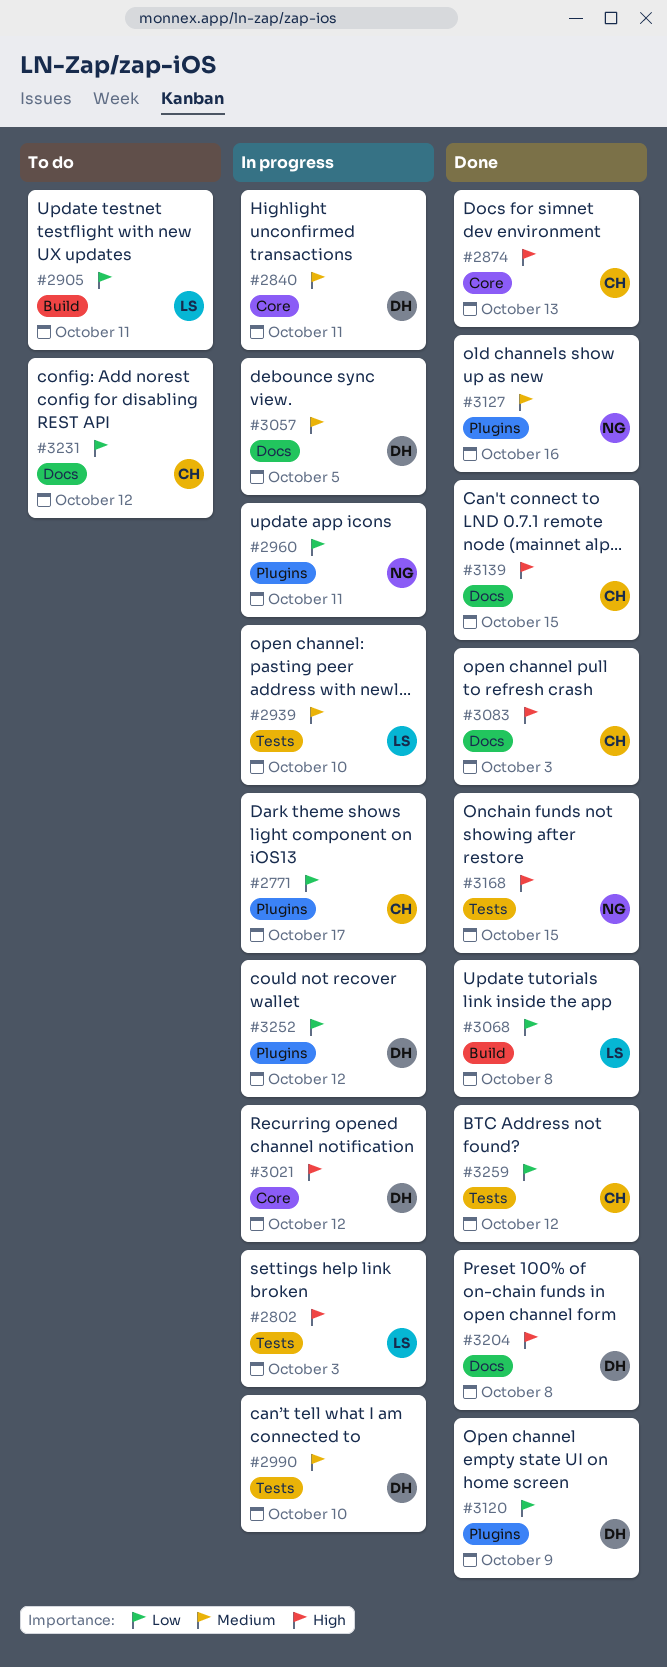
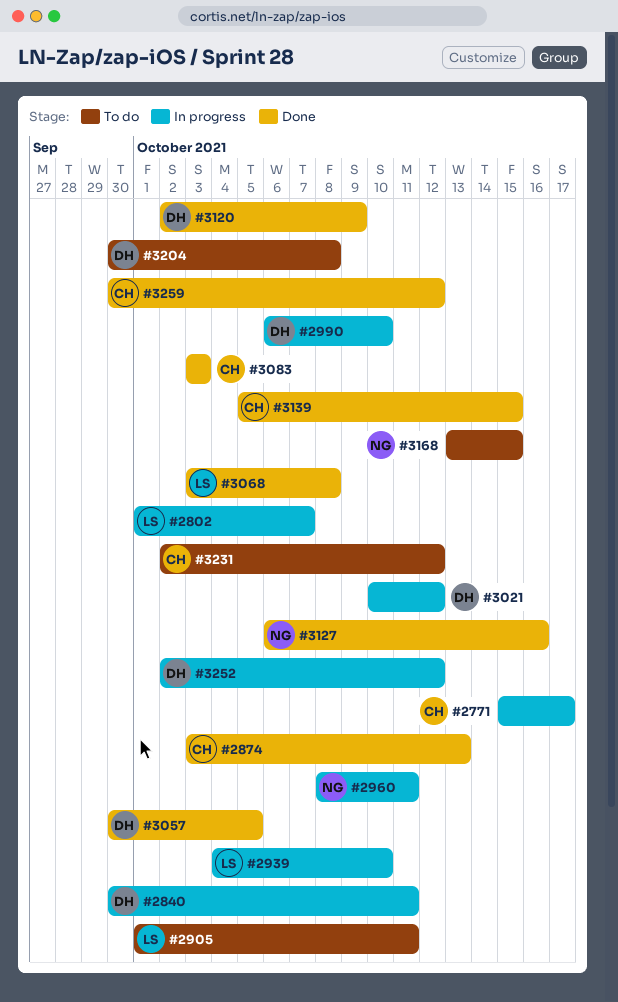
#2802, due: Oct 3 -> Oct 7
#3057, status: In progress -> Done
#3168, status: Done -> To do
#3204, status: Done -> To do

